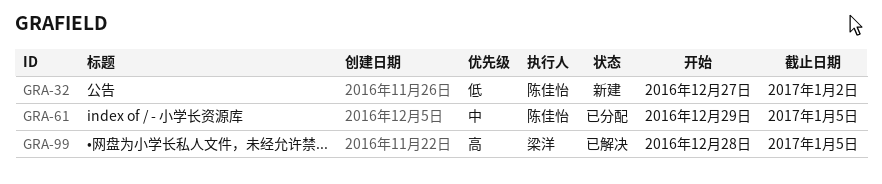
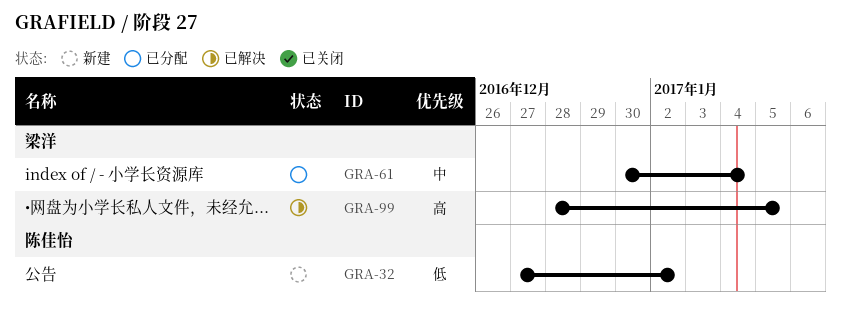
GRA-61, owner: 陈佳怡 -> 梁洋
GRA-61, start: Dec 29 -> Dec 30
GRA-61, due: Jan 5 -> Jan 4

